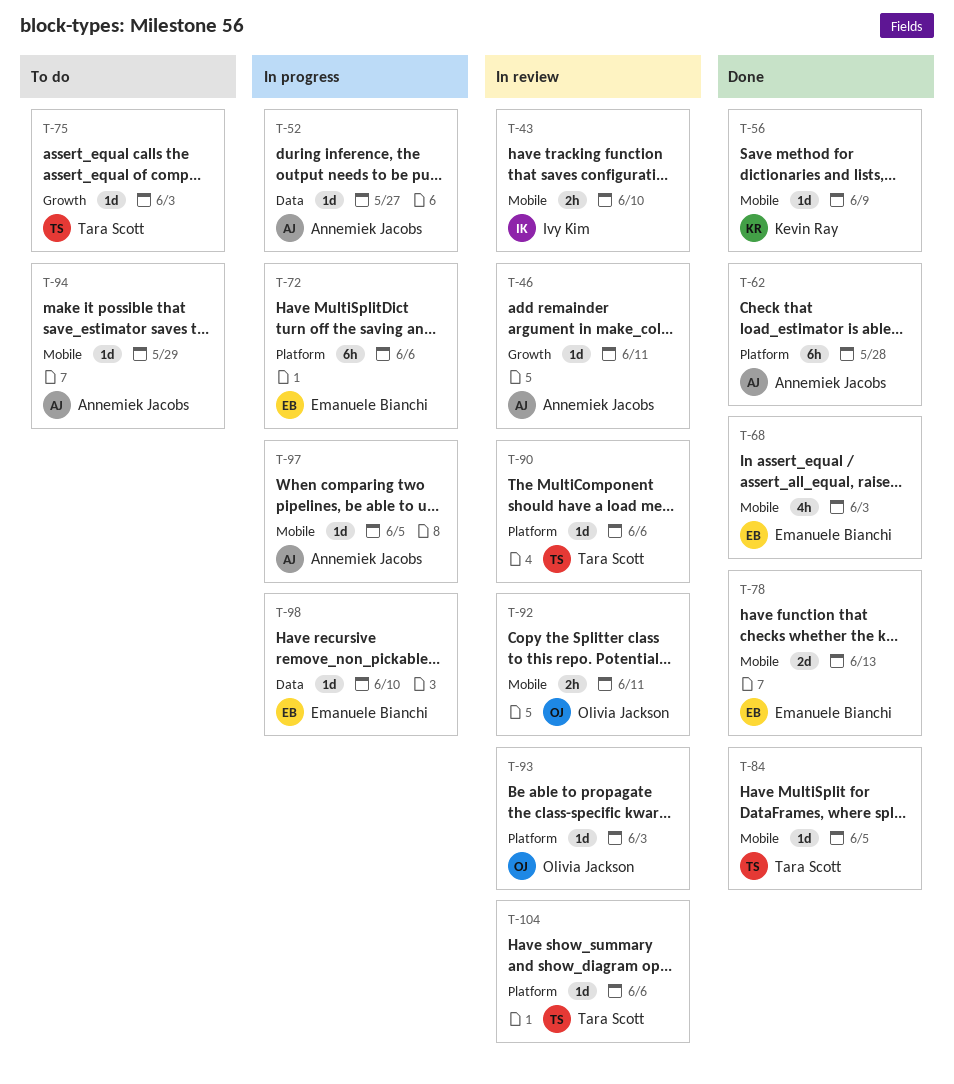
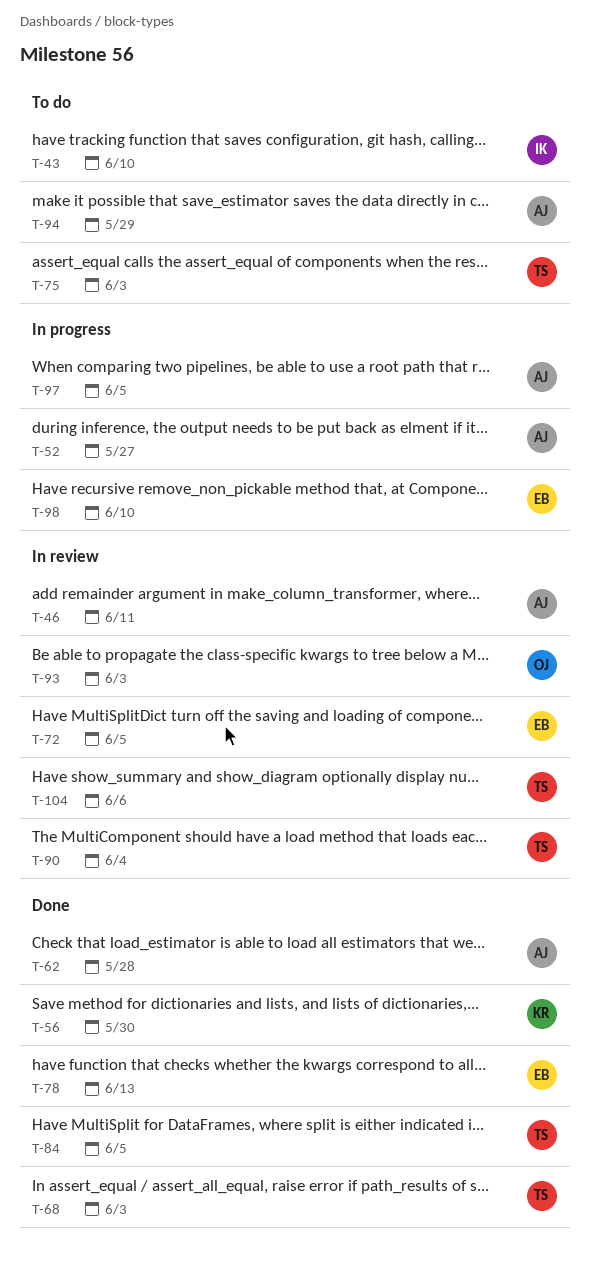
T-43, status: In review -> To do
T-56, due: Jun 9 -> May 30
T-68, owner: Emanuele Bianchi -> Tara Scott
T-72, status: In progress -> In review
T-72, due: Jun 6 -> Jun 5
T-90, due: Jun 6 -> Jun 4
T-92: present -> none

